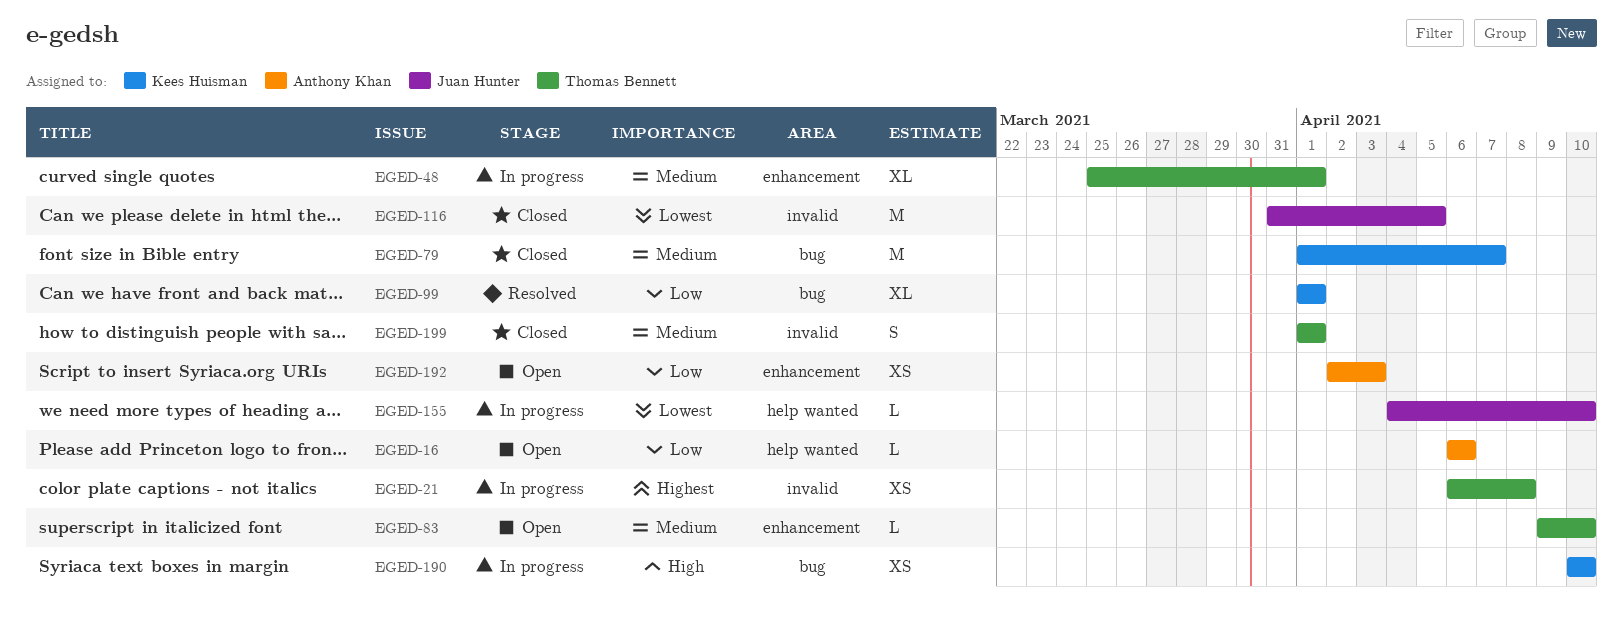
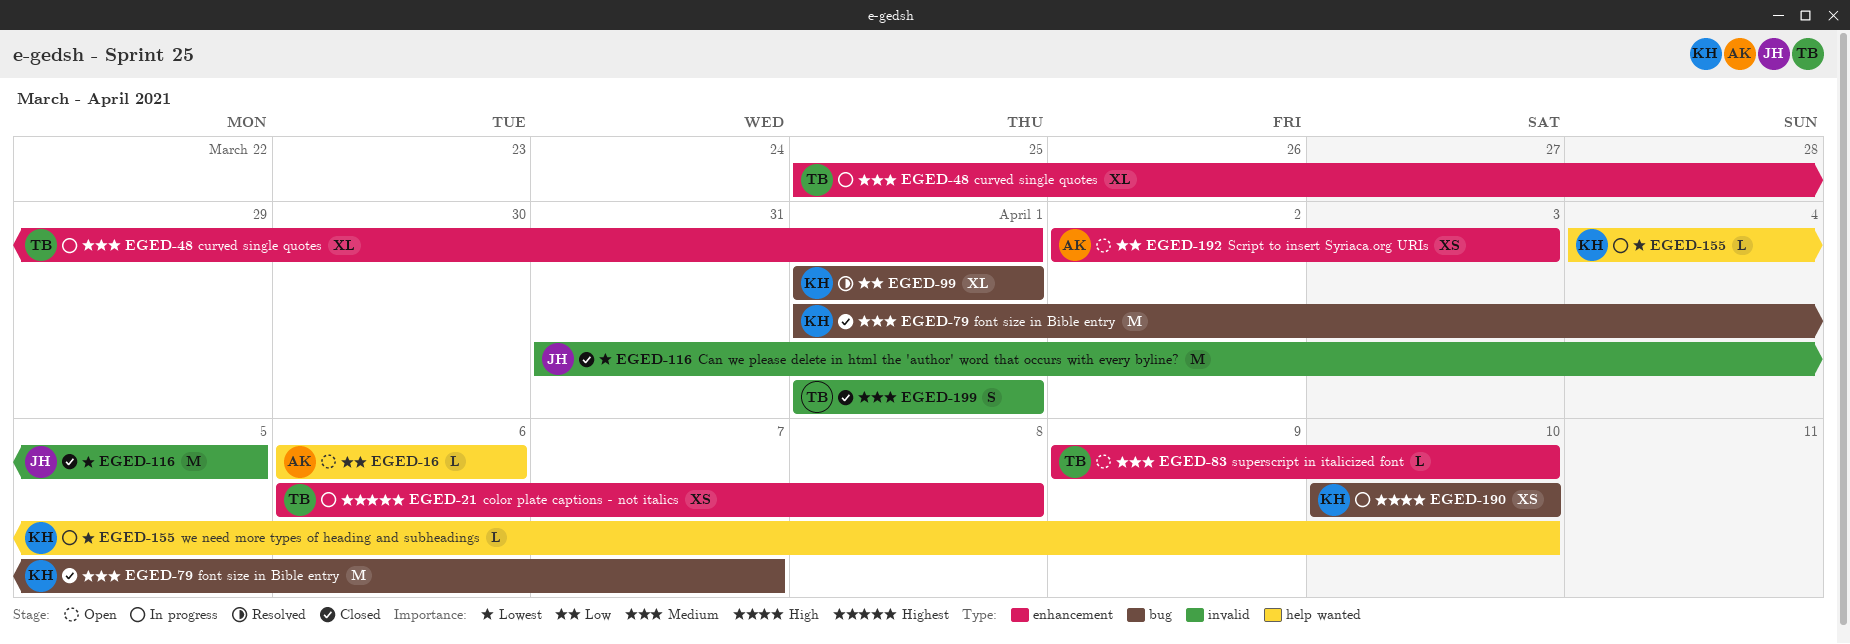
EGED-21, label: invalid -> enhancement
EGED-155, owner: Juan Hunter -> Kees Huisman

